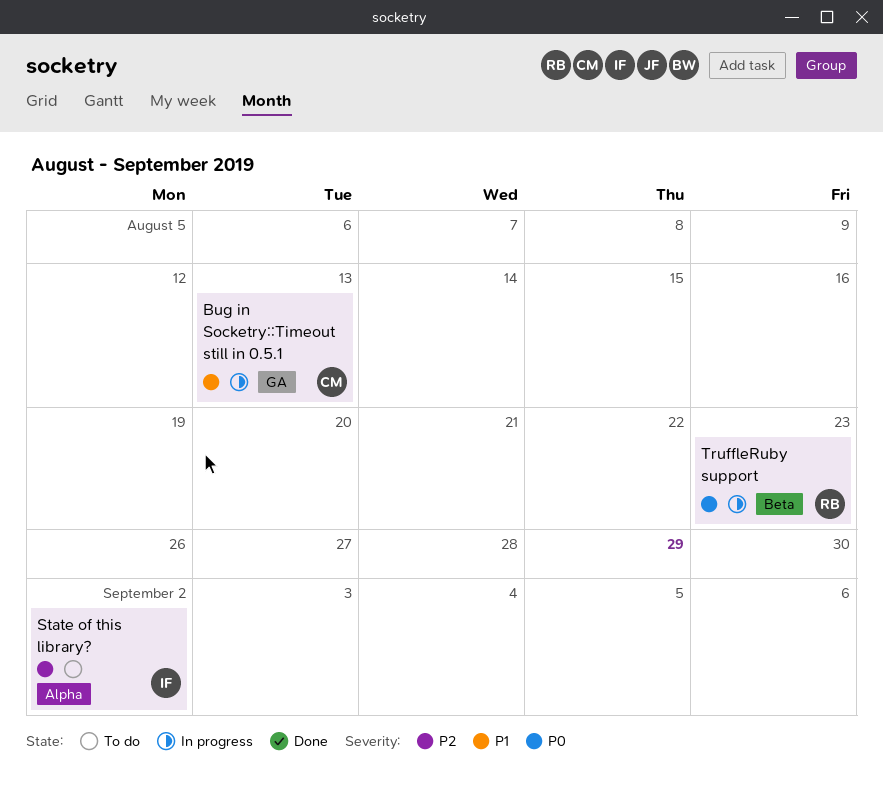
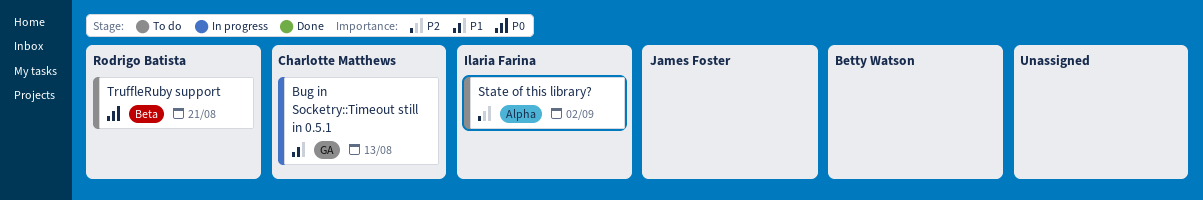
TruffleRuby support, status: In progress -> To do
TruffleRuby support, due: Aug 23 -> Aug 21

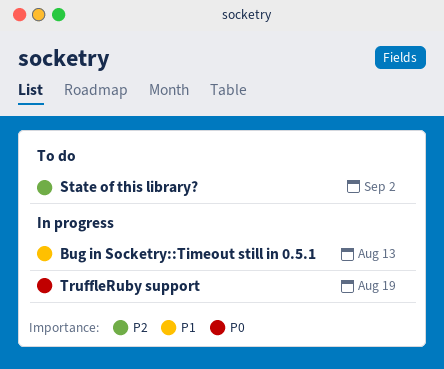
TruffleRuby support, status: To do -> In progress
TruffleRuby support, due: Aug 21 -> Aug 19

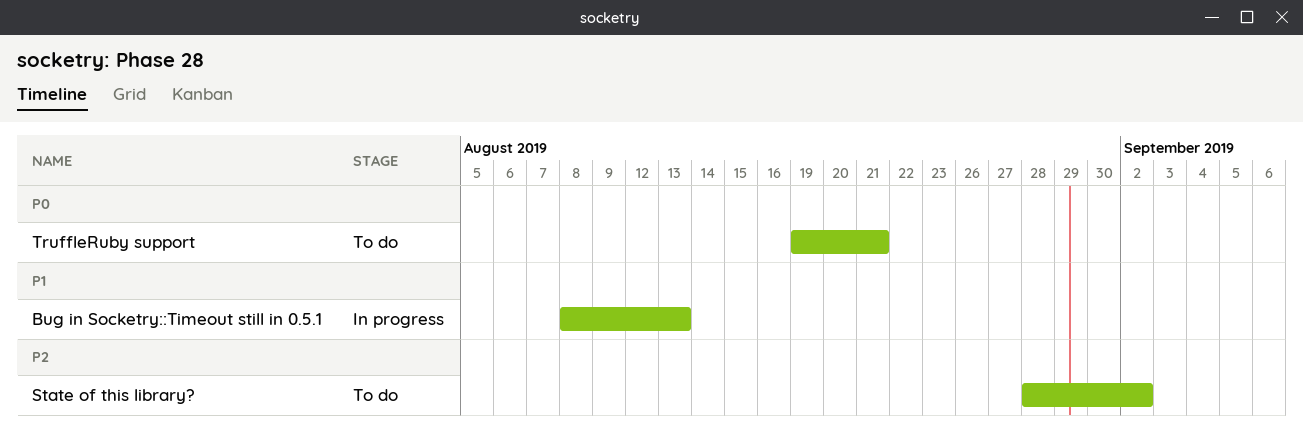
TruffleRuby support, status: In progress -> To do
TruffleRuby support, due: Aug 19 -> Aug 21

